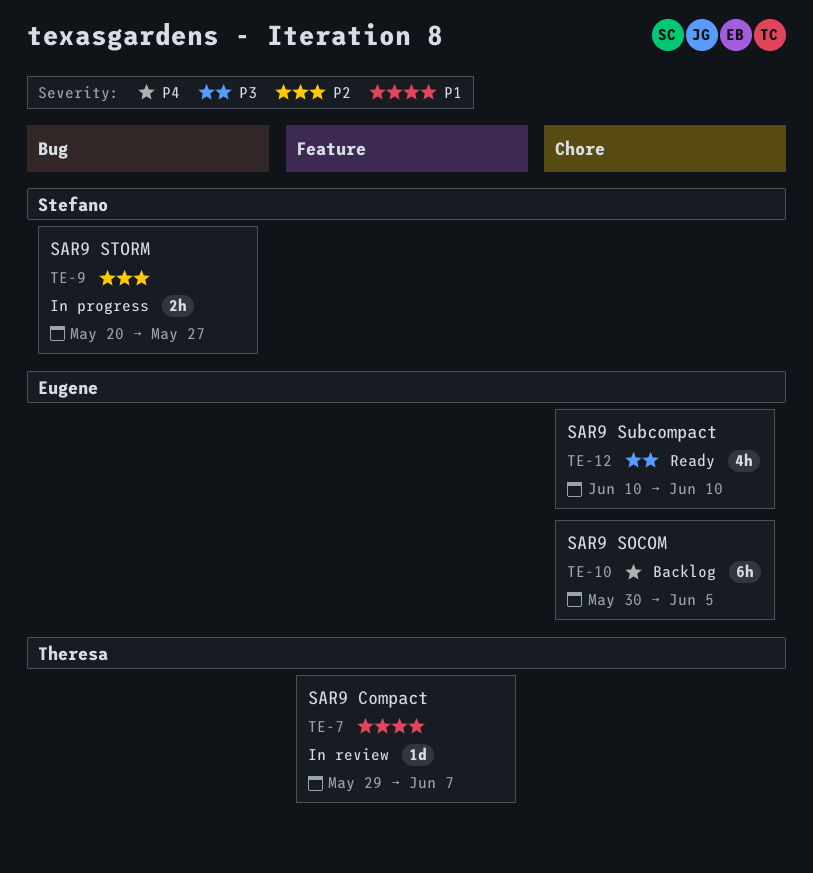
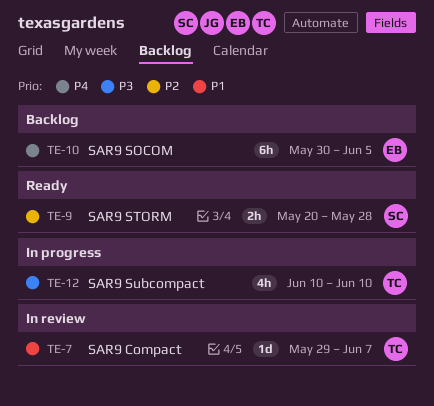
TE-9, status: In progress -> Ready
TE-9, due: May 27 -> May 28
TE-12, status: Ready -> In progress
TE-12, owner: Eugene -> Theresa

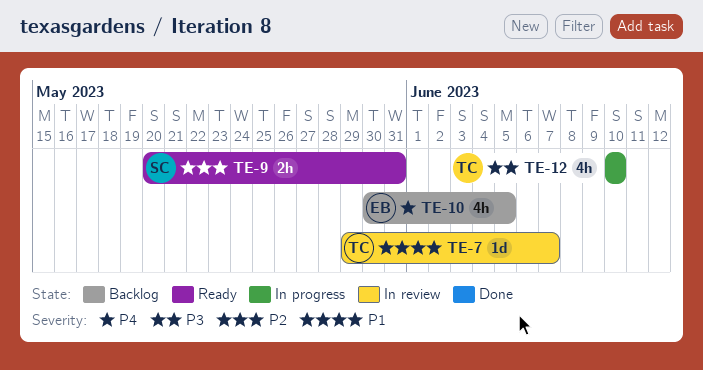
TE-9, due: May 28 -> May 31
TE-10, estimate: 6h -> 4h

